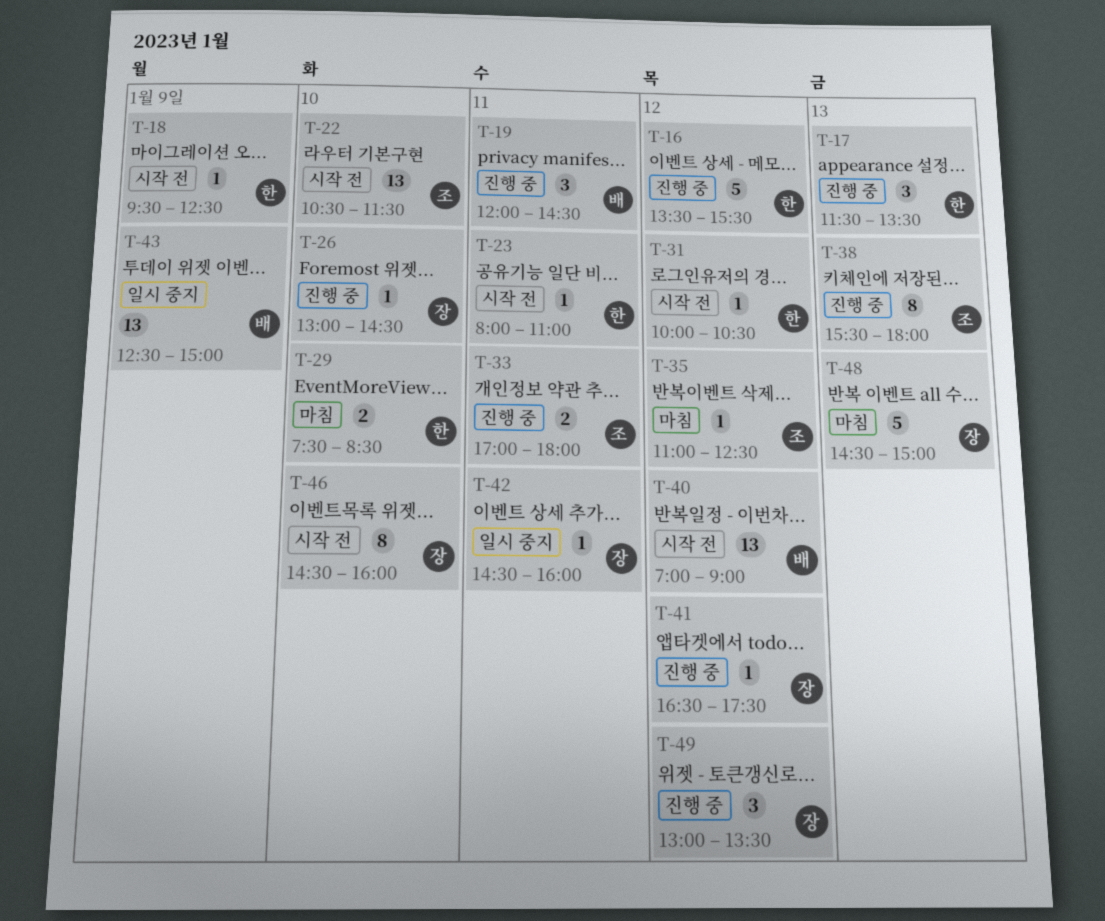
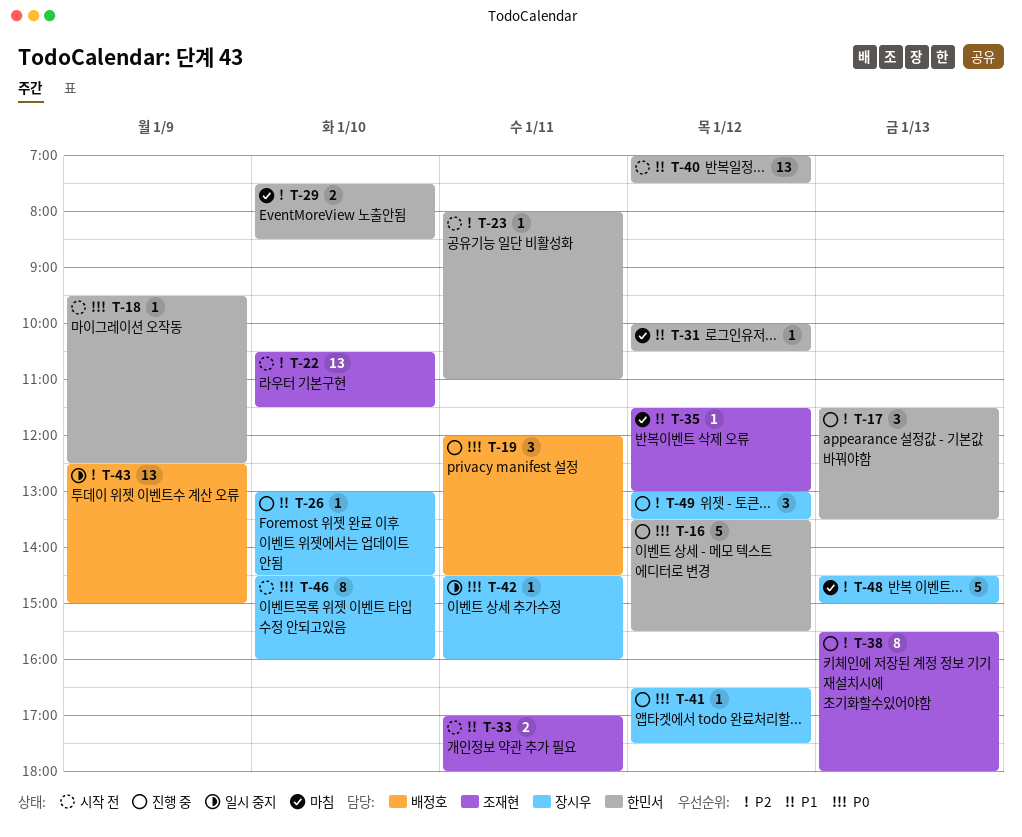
T-31, status: 시작 전 -> 마침
T-33, status: 진행 중 -> 시작 전
T-35, begins: 11:00 -> 11:30
T-35, ends: 12:30 -> 13:00
T-40, owner: 배정호 -> 한민서
T-40, ends: 09:00 -> 07:30

